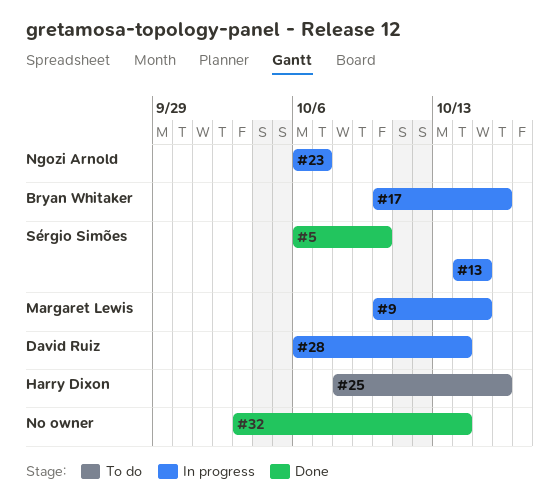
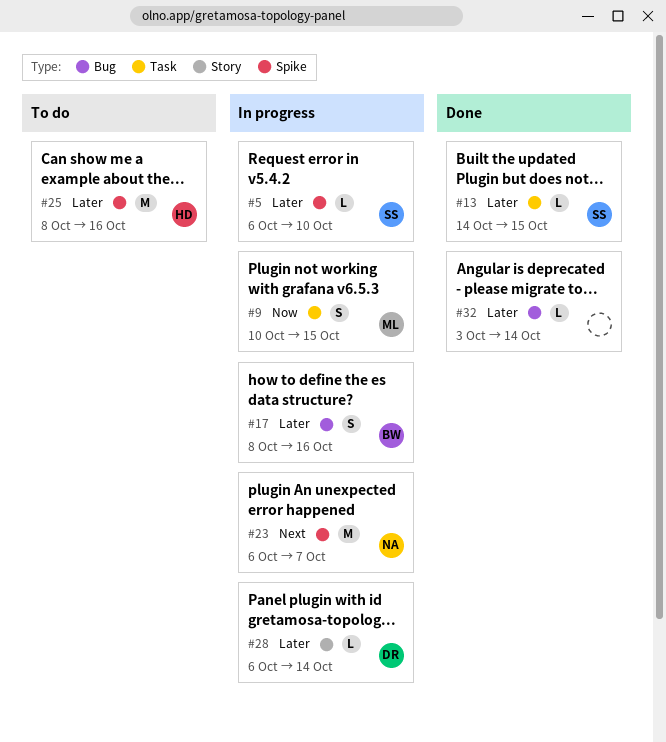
#5, status: Done -> In progress
#13, status: In progress -> Done
#17, start: Oct 10 -> Oct 8

